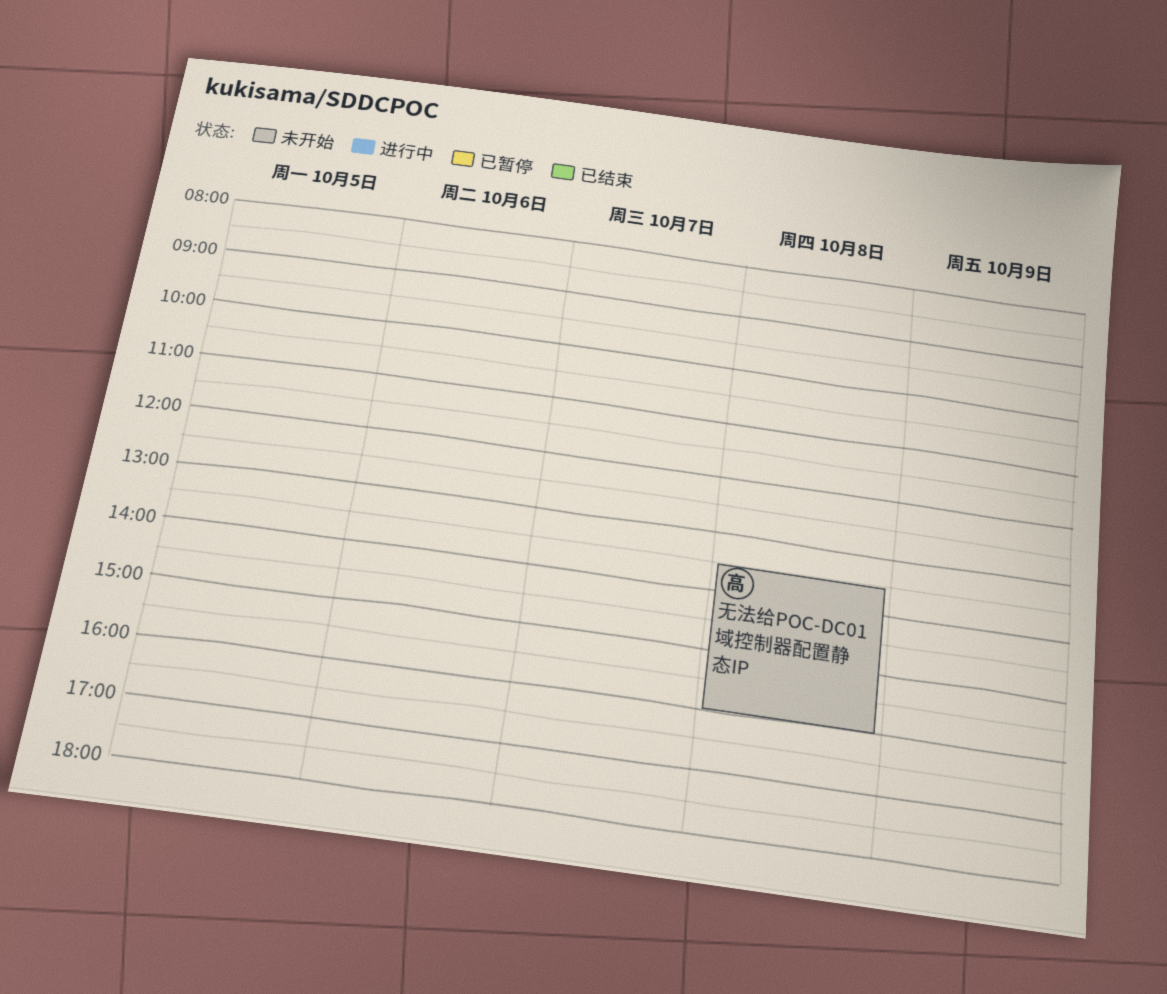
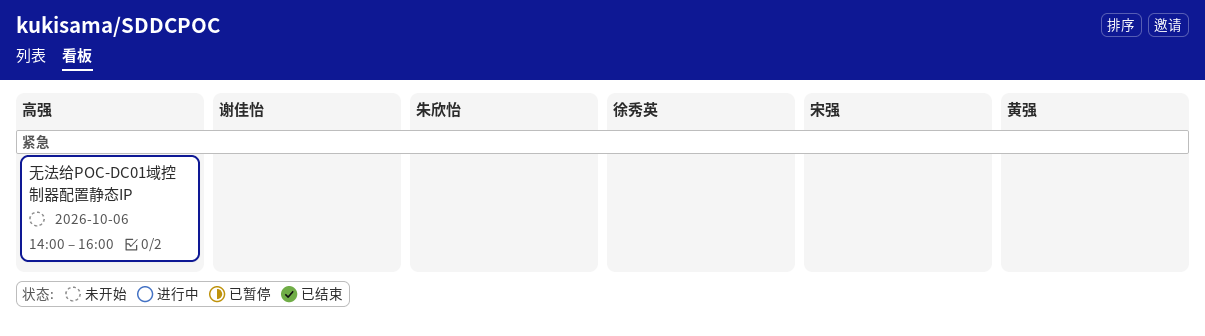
无法给POC-DC01域控制器配置静态IP, day: Oct 8 -> Oct 6
无法给POC-DC01域控制器配置静态IP, begins: 13:30 -> 14:00

